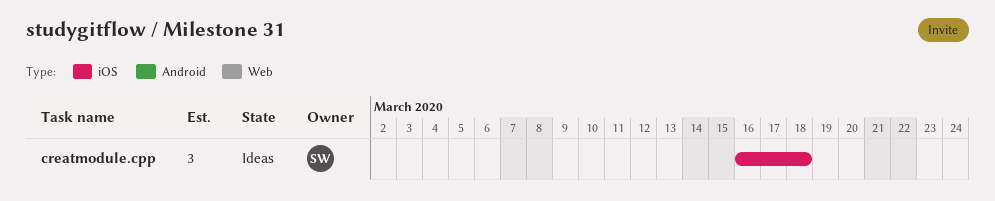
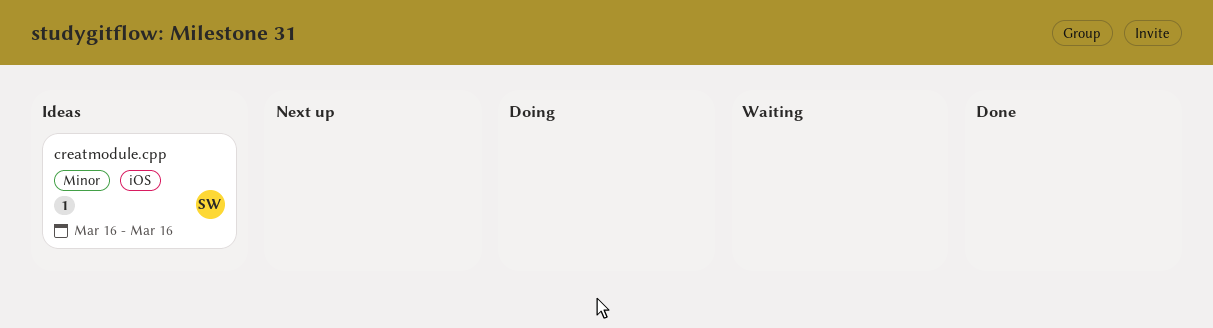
creatmodule.cpp, estimate: 3 -> 1
creatmodule.cpp, due: Mar 18 -> Mar 16

